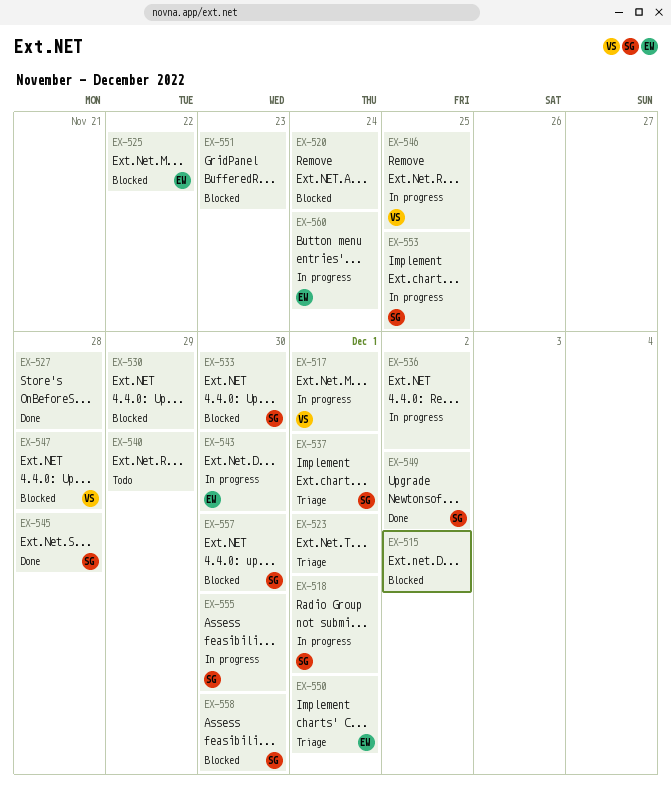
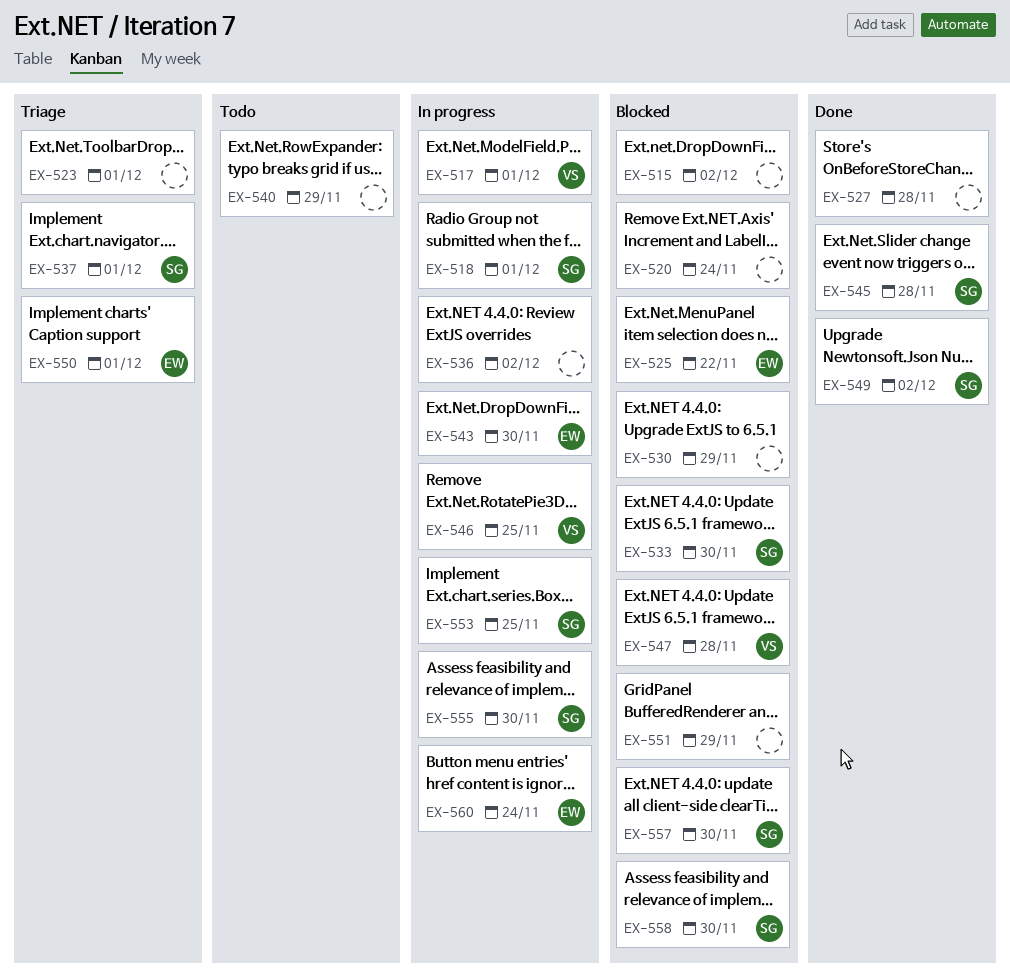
EX-551, due: Nov 23 -> Nov 29

